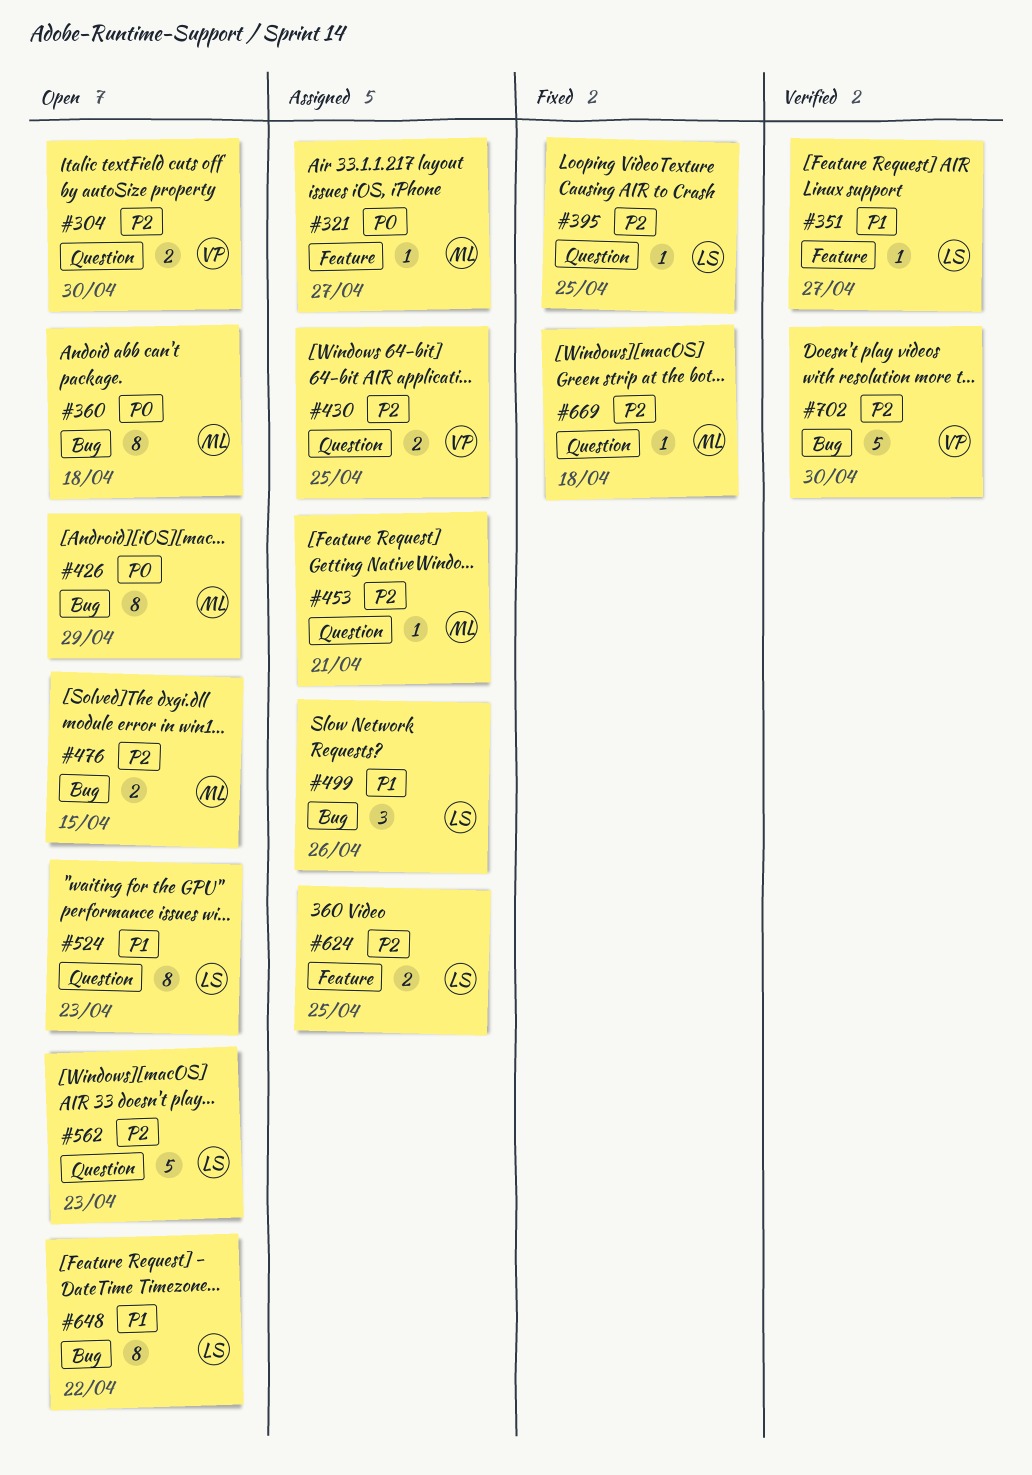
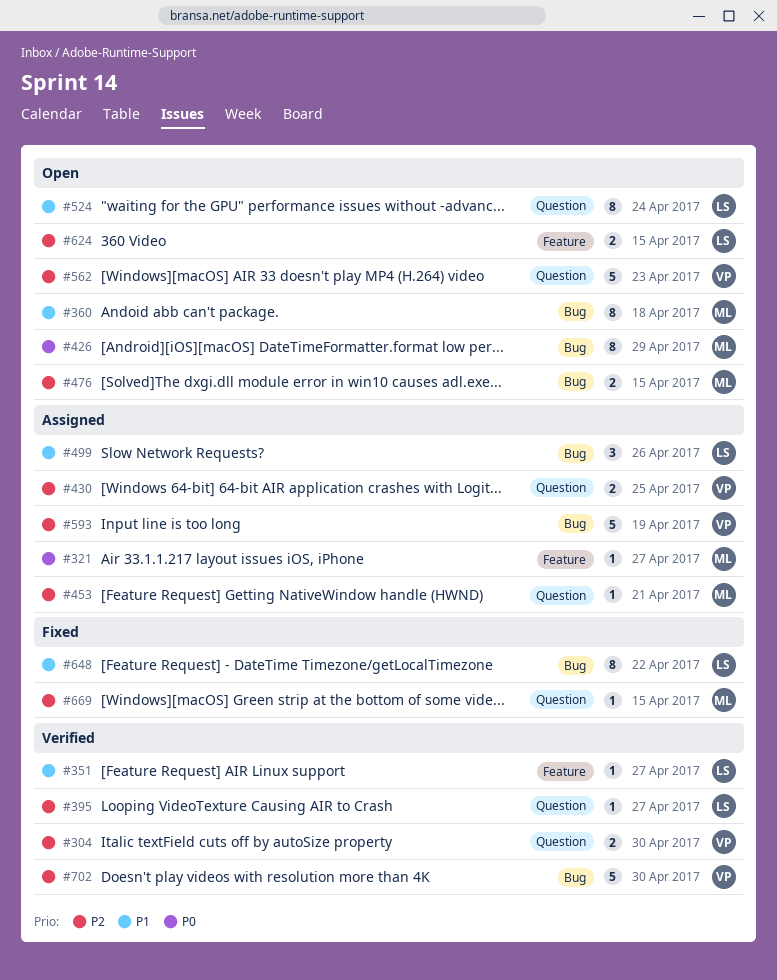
#304, status: Open -> Verified
#360, priority: P0 -> P1
#395, status: Fixed -> Verified
#395, due: Apr 25 -> Apr 27
#524, due: Apr 23 -> Apr 24
#562, owner: LS -> VP
#593: none -> present
#624, status: Assigned -> Open
#624, due: Apr 25 -> Apr 15
#648, status: Open -> Fixed
#669, due: Apr 18 -> Apr 15

